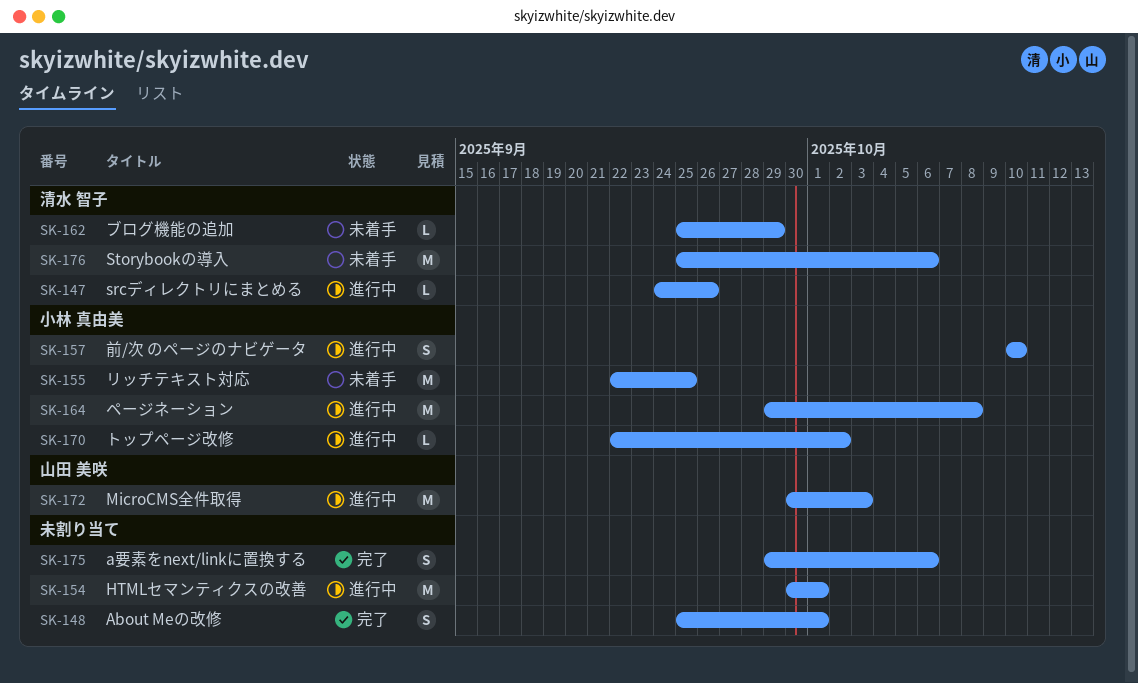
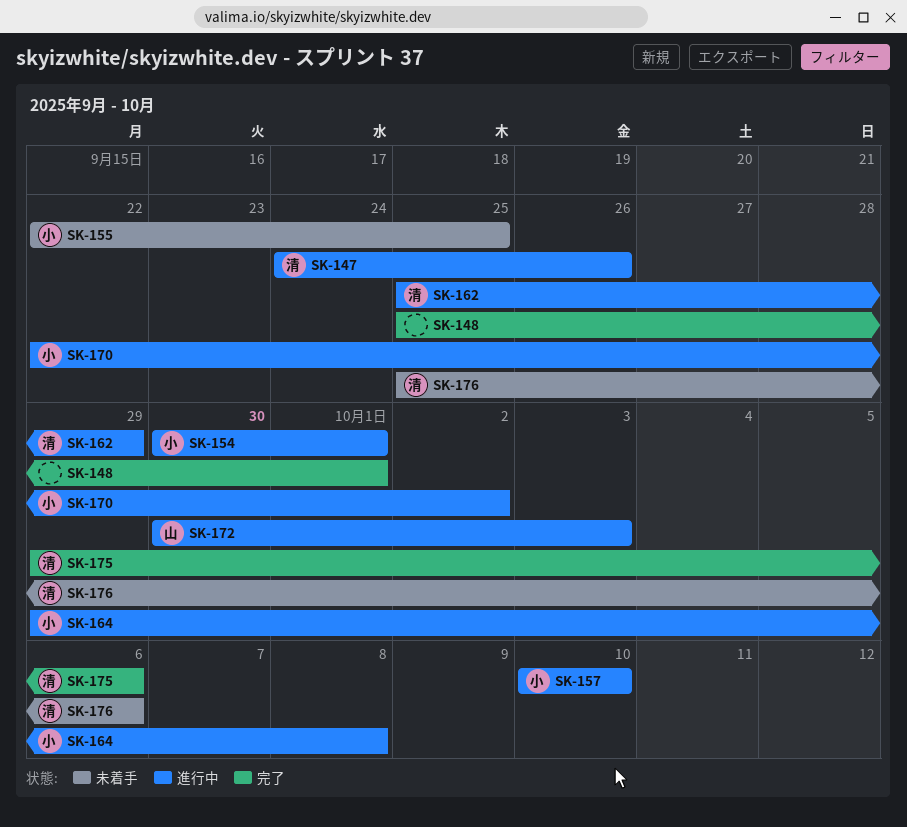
SK-154, owner: none -> 小林 真由美
SK-162, status: 未着手 -> 進行中
SK-175, owner: none -> 清水 智子

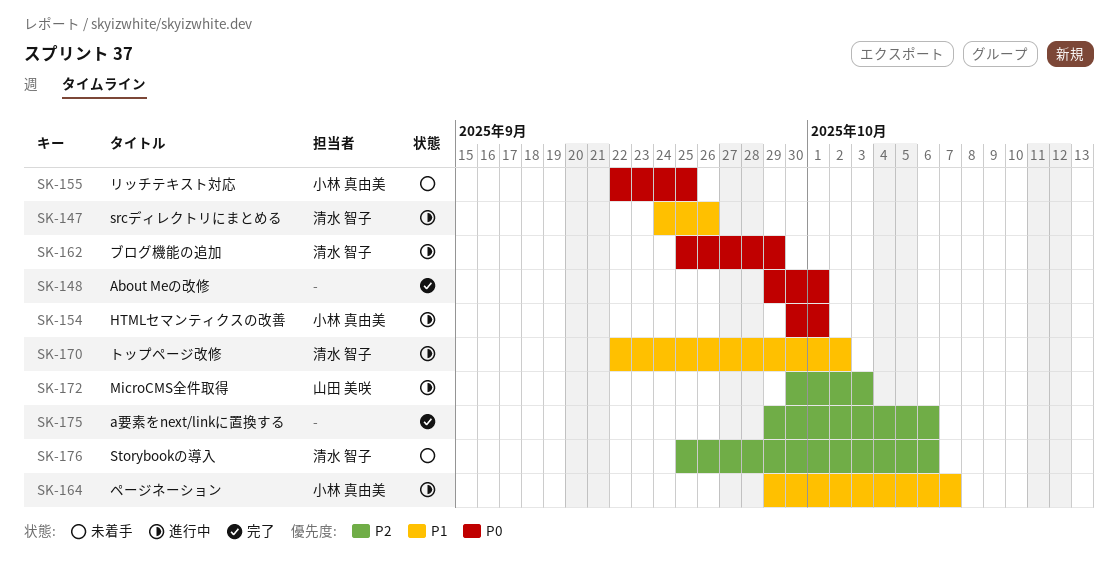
SK-148, start: Sep 25 -> Sep 29
SK-157: present -> none
SK-164, due: Oct 8 -> Oct 7
SK-170, owner: 小林 真由美 -> 清水 智子
SK-175, owner: 清水 智子 -> none

